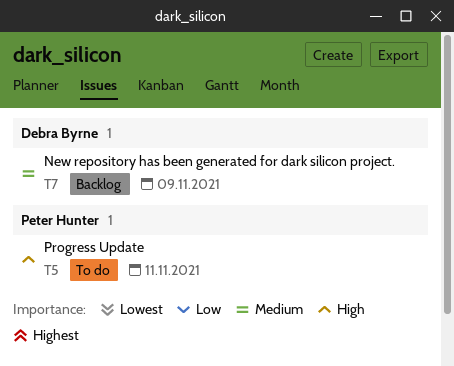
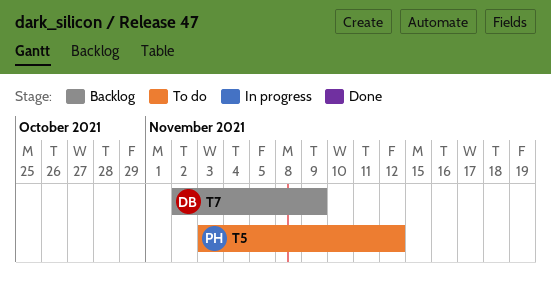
T5, due: Nov 11 -> Nov 12

